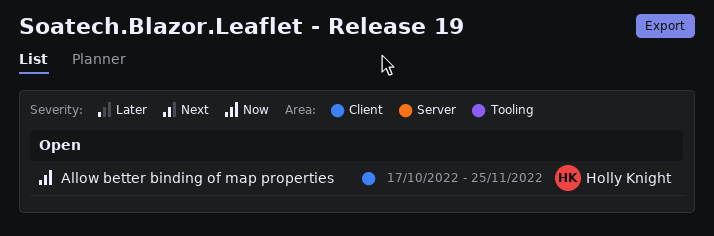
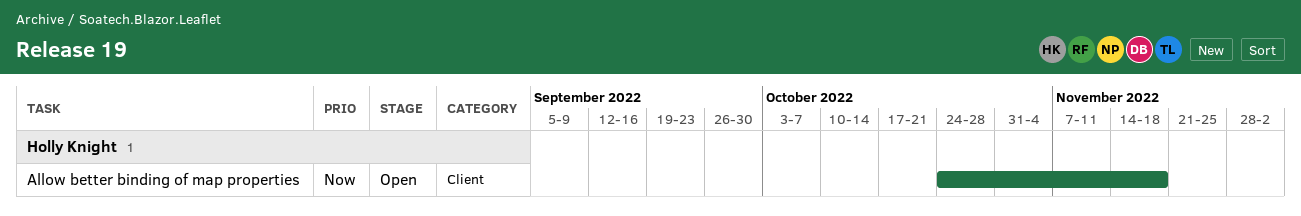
Allow better binding of map properties, start: Oct 17 -> Oct 24
Allow better binding of map properties, due: Nov 25 -> Nov 18

